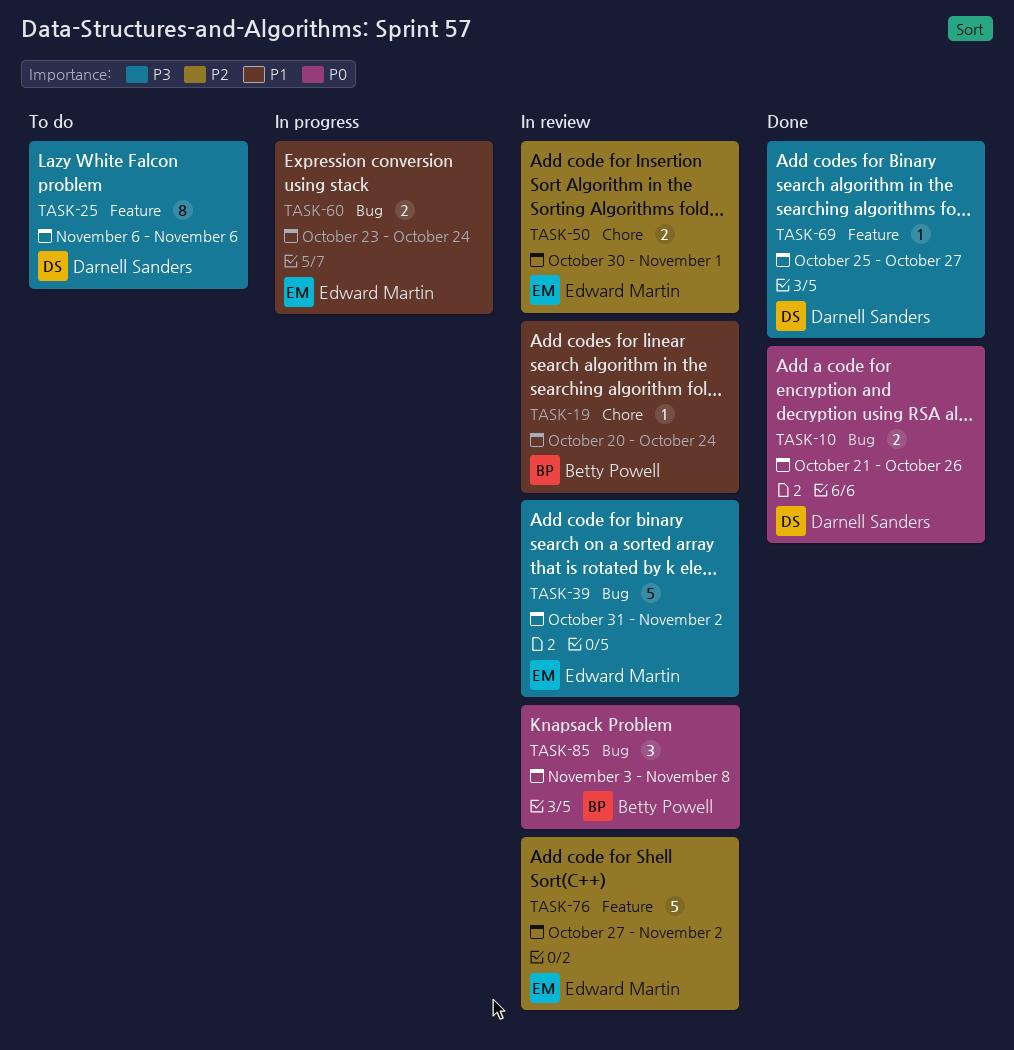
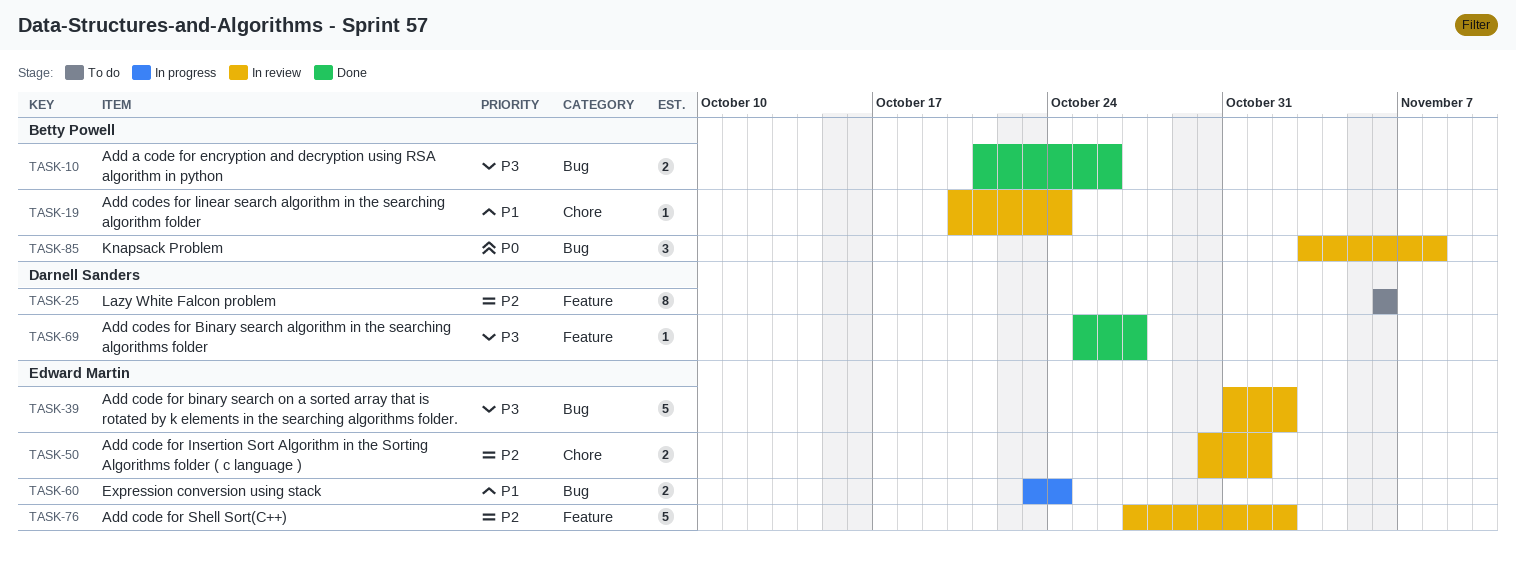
TASK-10, owner: Darnell Sanders -> Betty Powell
TASK-10, priority: P0 -> P3
TASK-25, priority: P3 -> P2

